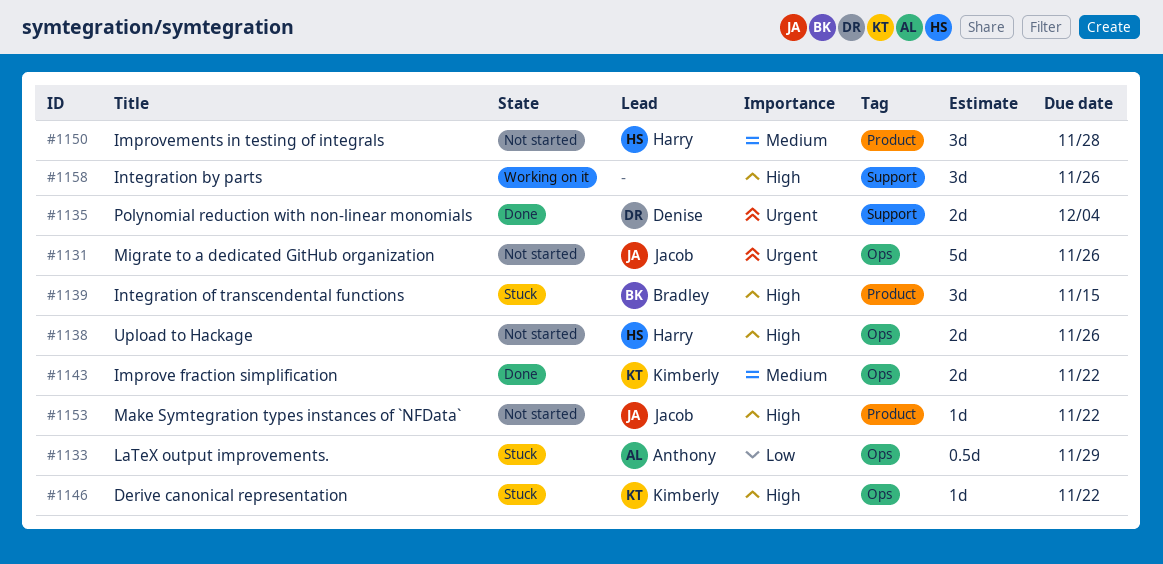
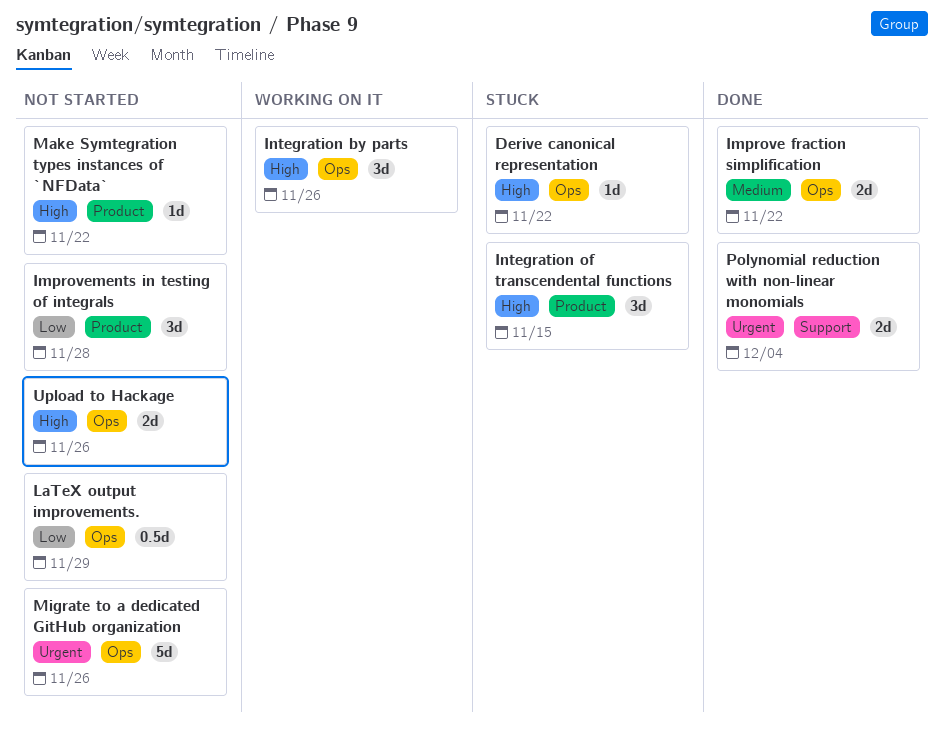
Improvements in testing of integrals, priority: Medium -> Low
Integration by parts, label: Support -> Ops
LaTeX output improvements., status: Stuck -> Not started

